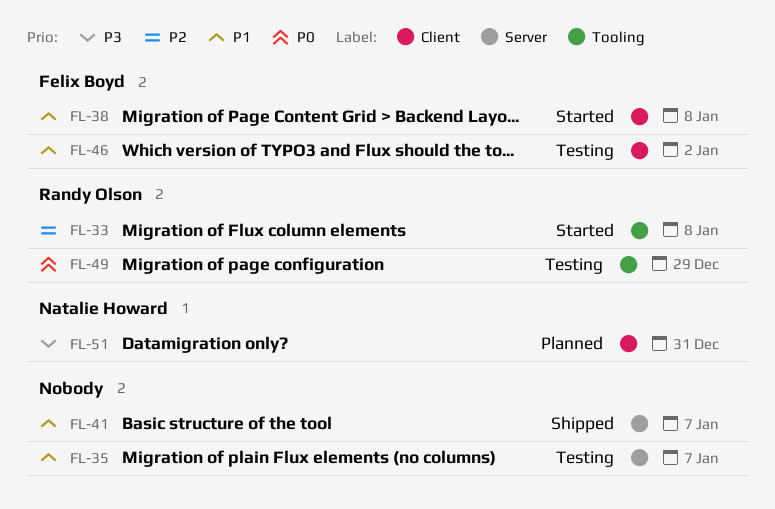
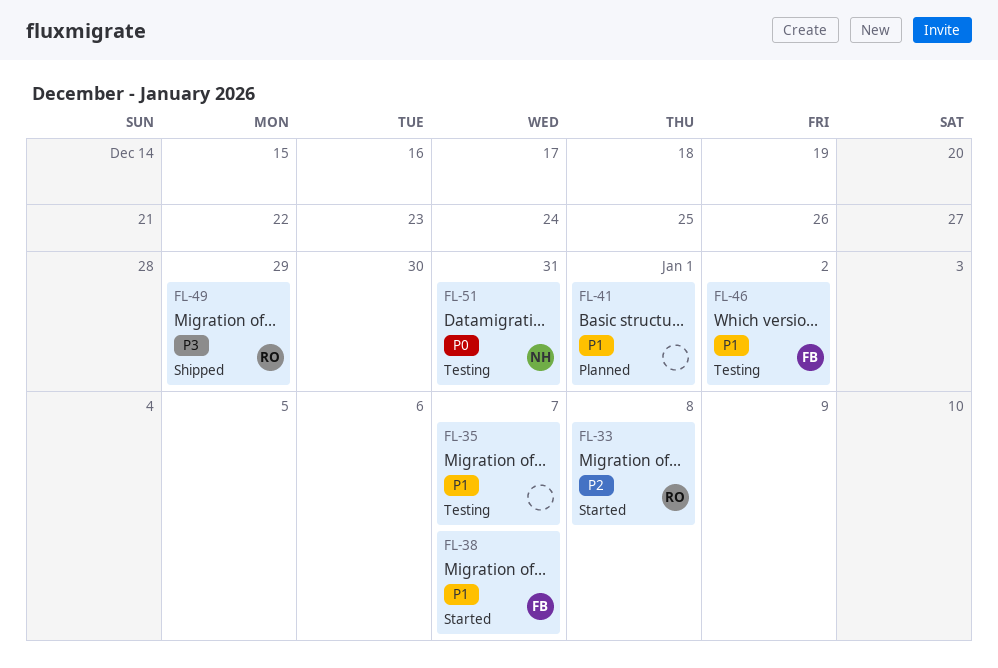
FL-38, due: Jan 8 -> Jan 7
FL-41, status: Shipped -> Planned
FL-41, due: Jan 7 -> Jan 1
FL-49, status: Testing -> Shipped
FL-49, priority: P0 -> P3
FL-51, status: Planned -> Testing
FL-51, priority: P3 -> P0

